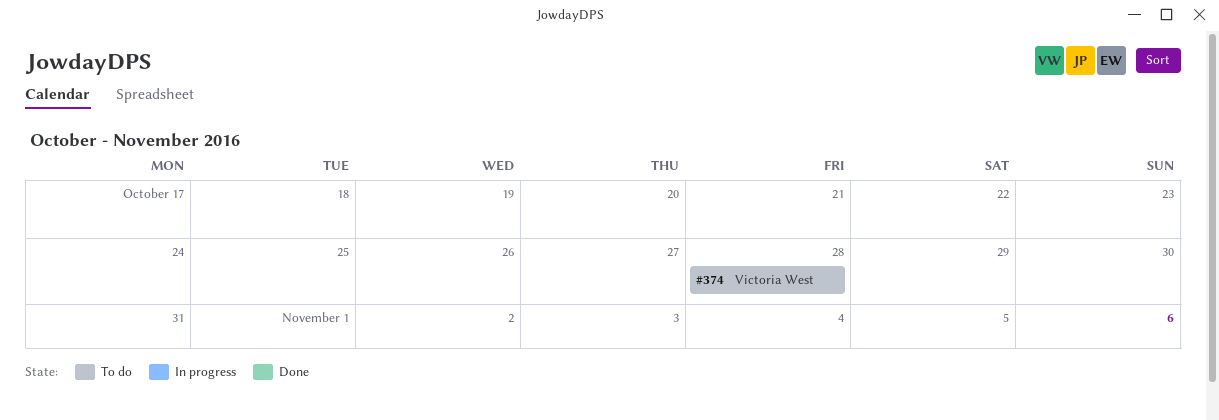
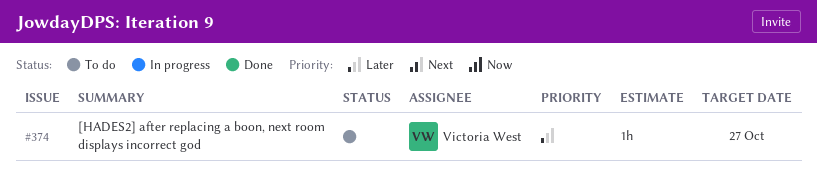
#374, due: Oct 28 -> Oct 27

